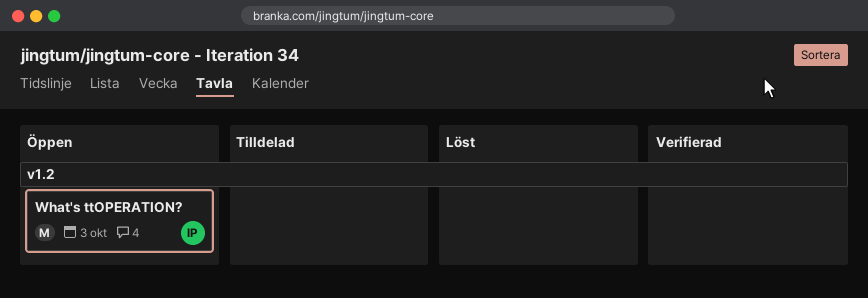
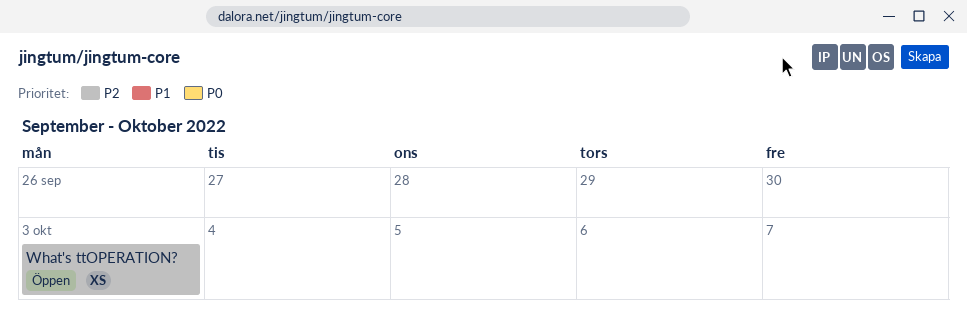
What's ttOPERATION?, estimate: M -> XS

